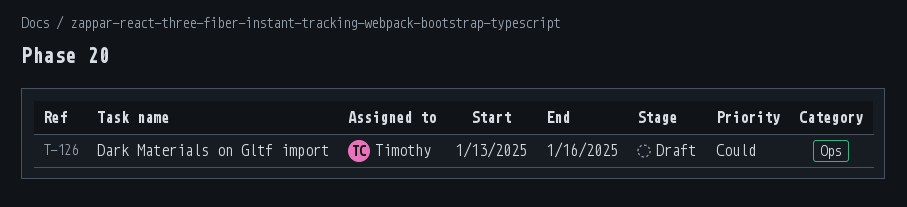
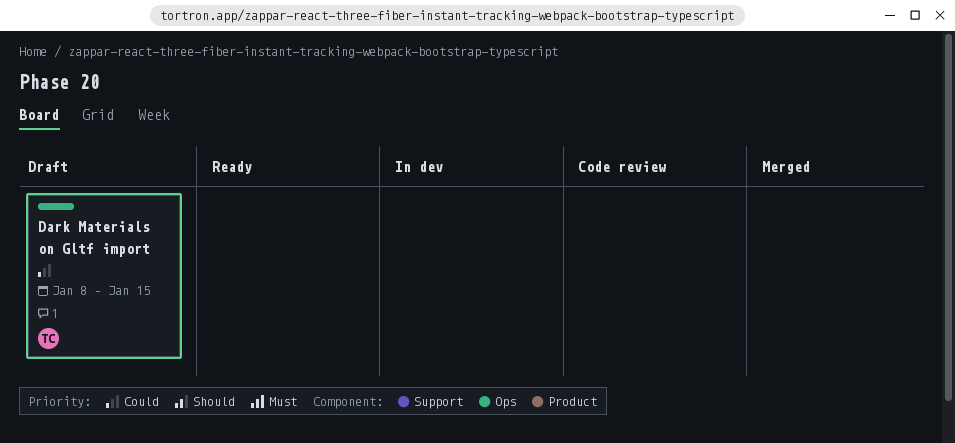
Dark Materials on Gltf import, start: Jan 13 -> Jan 8
Dark Materials on Gltf import, due: Jan 16 -> Jan 15

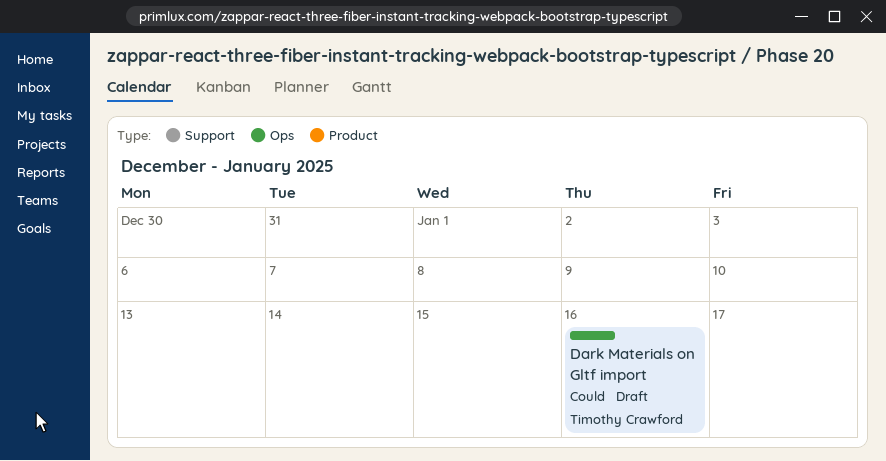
Dark Materials on Gltf import, due: Jan 15 -> Jan 16

